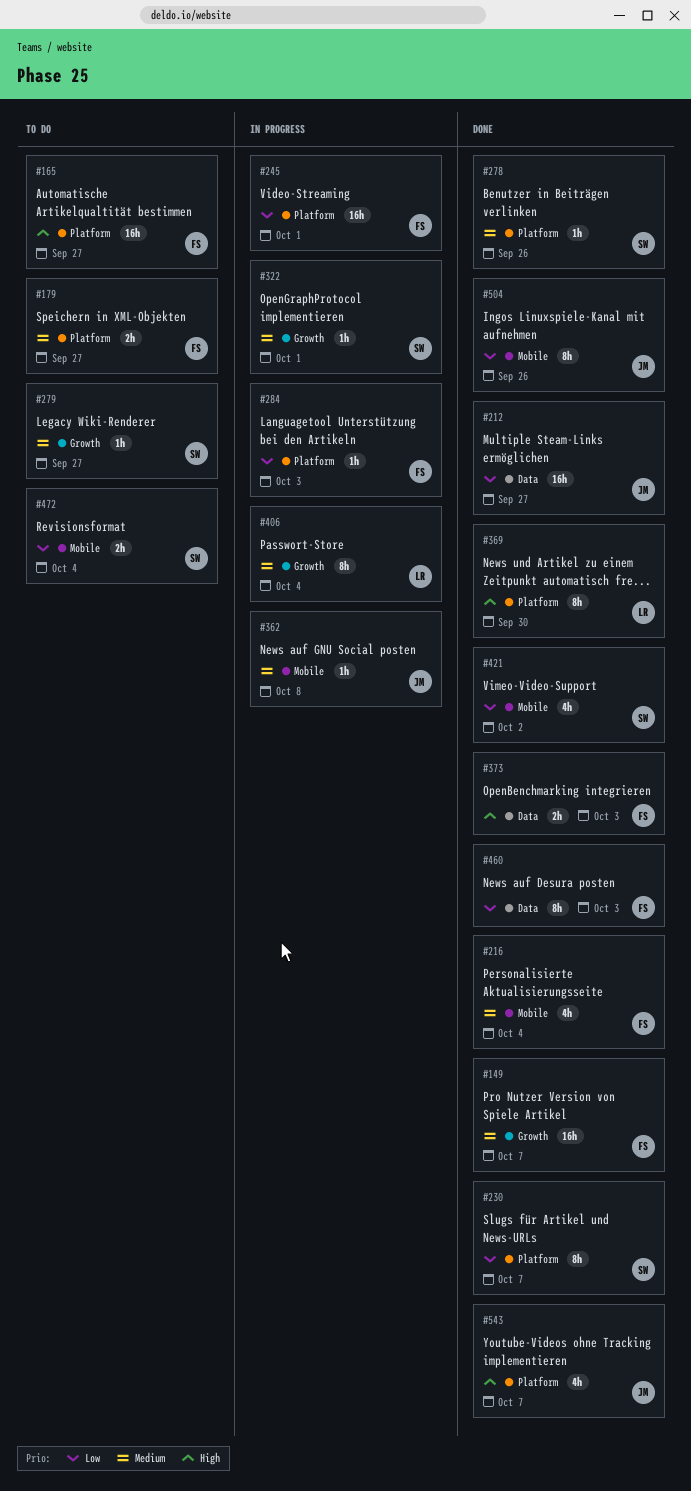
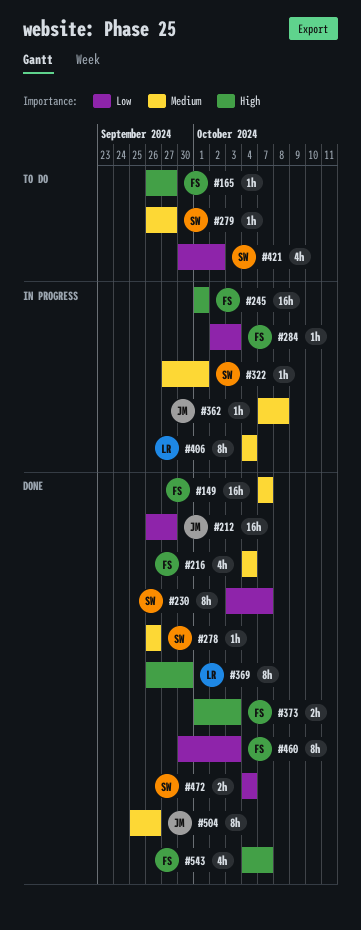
#165, estimate: 16h -> 1h
#179: present -> none
#245, priority: Low -> High
#421, status: Done -> To do
#472, status: To do -> Done
#504, priority: Low -> Medium
#543, owner: JM -> FS

